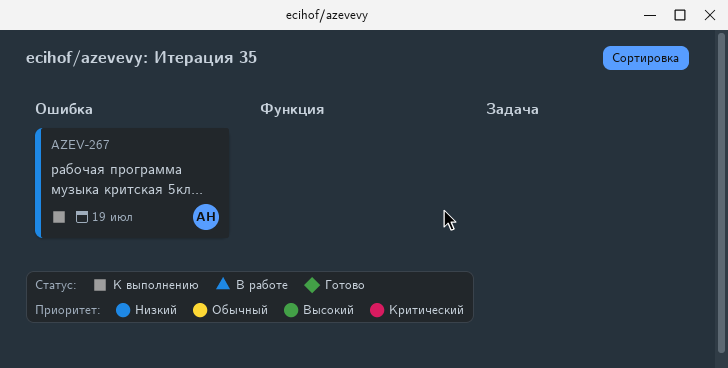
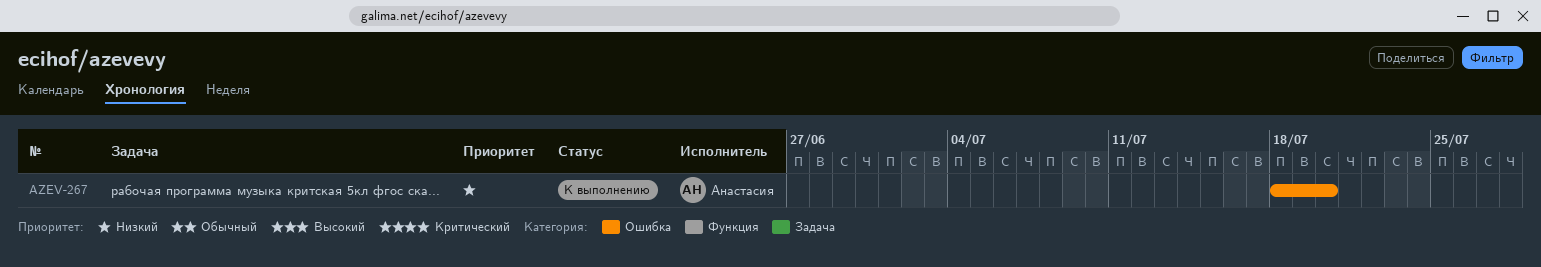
AZEV-267, due: Jul 19 -> Jul 20

